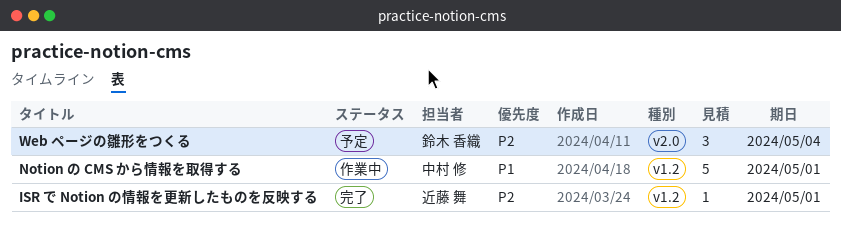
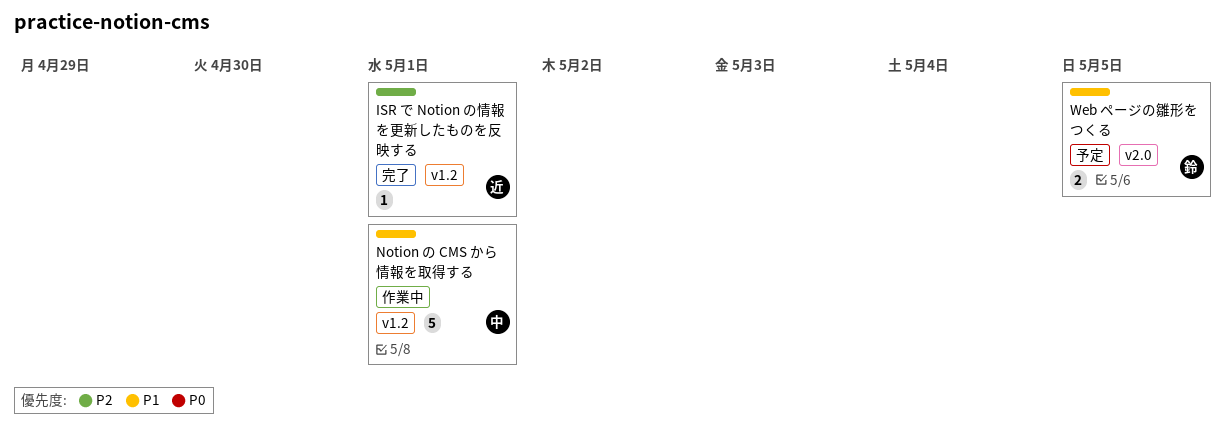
Web ページの雛形をつくる, priority: P2 -> P1
Web ページの雛形をつくる, estimate: 3 -> 2
Web ページの雛形をつくる, due: May 4 -> May 5

